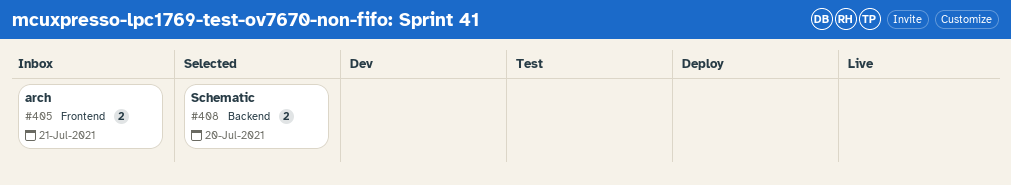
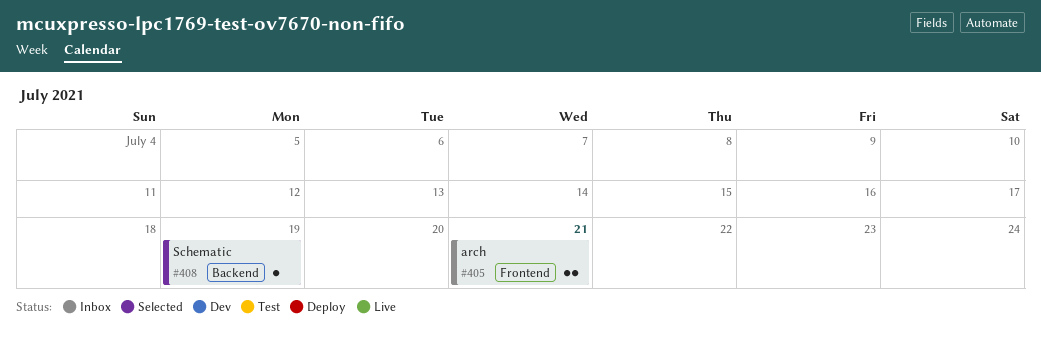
#408, estimate: 2 -> 1
#408, due: Jul 20 -> Jul 19

